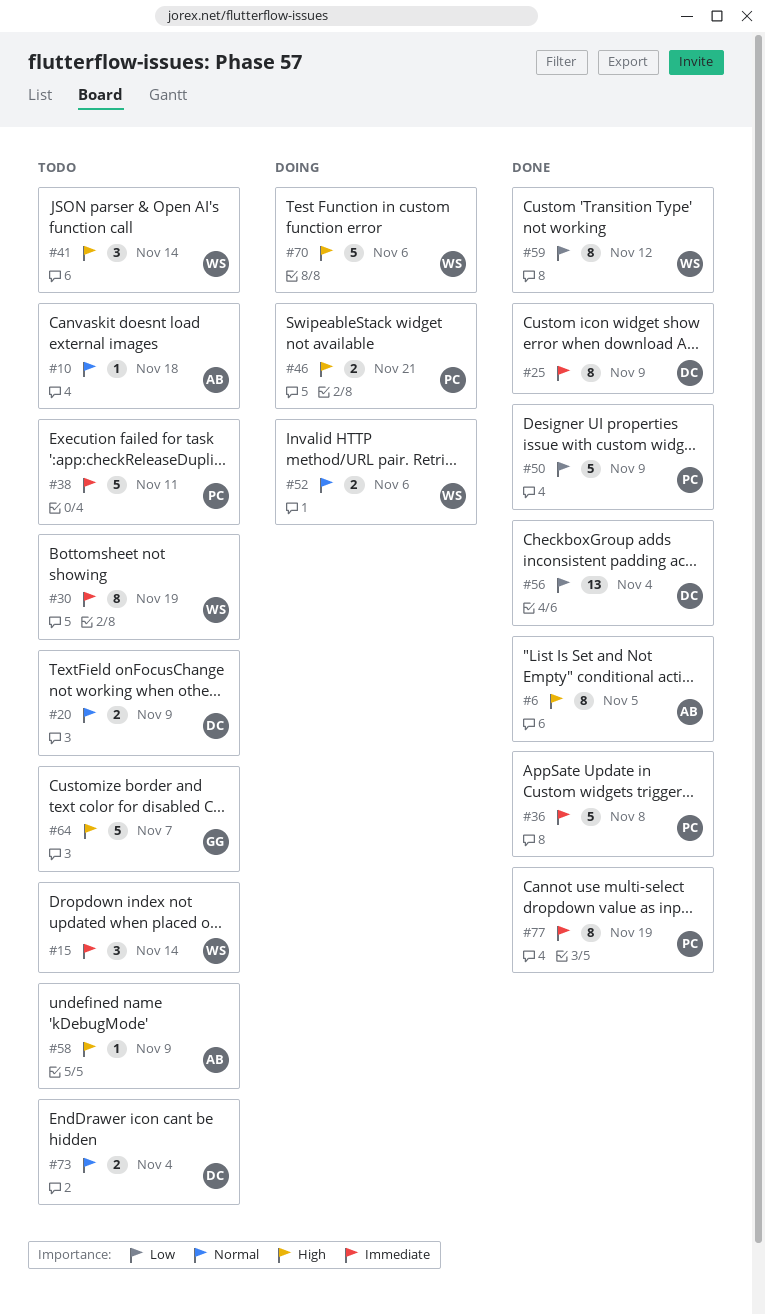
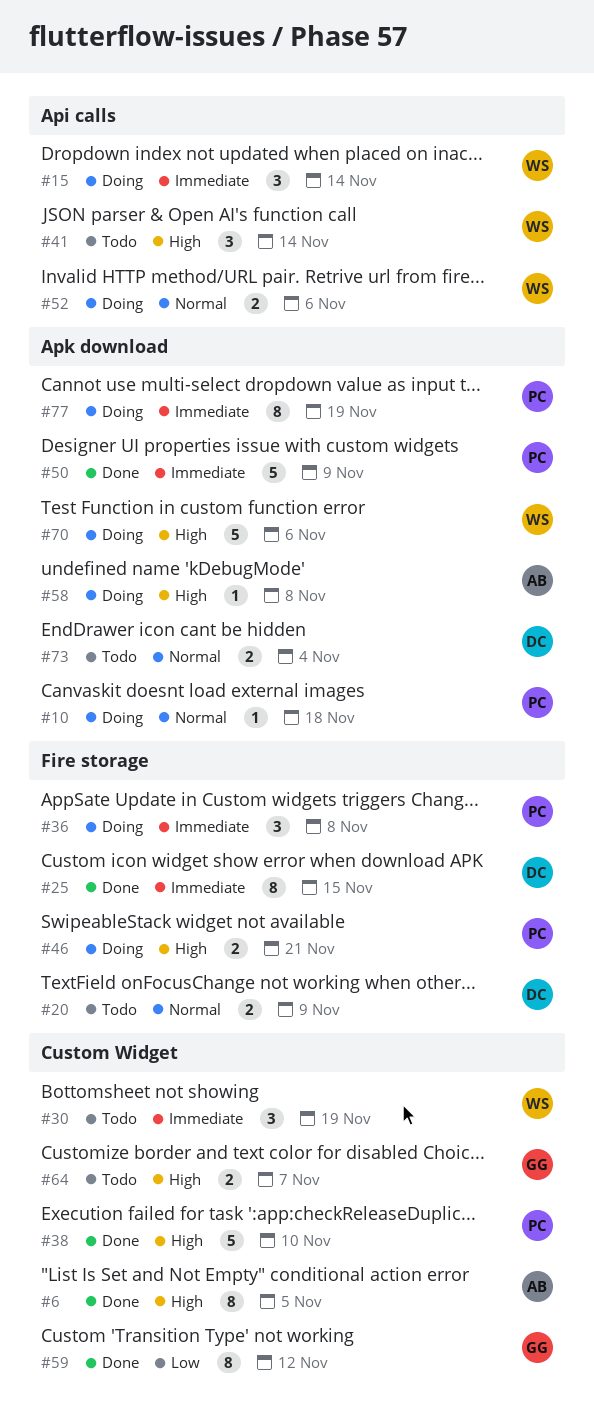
#10, status: Todo -> Doing
#10, owner: AB -> PC
#15, status: Todo -> Doing
#25, due: Nov 9 -> Nov 15
#30, estimate: 8 -> 3
#36, status: Done -> Doing
#36, estimate: 5 -> 3
#38, status: Todo -> Done
#38, priority: Immediate -> High
#38, due: Nov 11 -> Nov 10
#50, priority: Low -> Immediate
#56: present -> none
#58, status: Todo -> Doing
#58, due: Nov 9 -> Nov 8
#59, owner: WS -> GG
#64, estimate: 5 -> 2
#77, status: Done -> Doing

